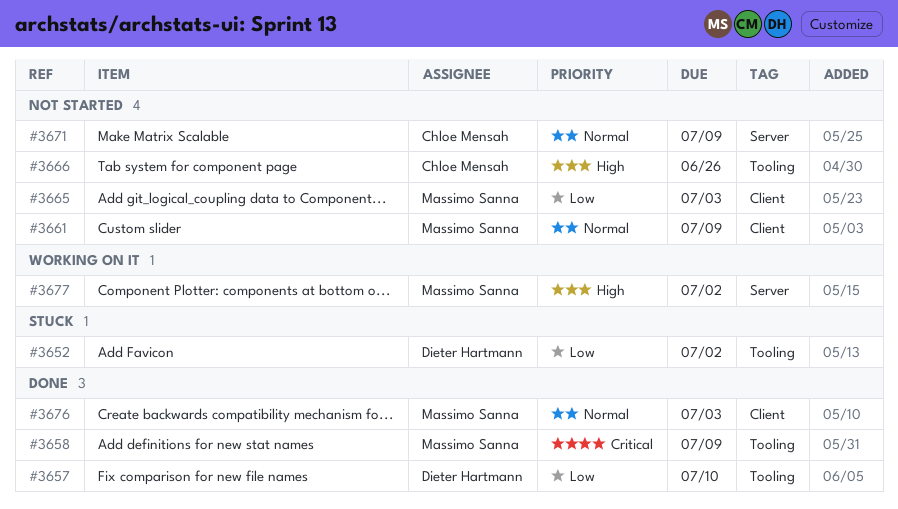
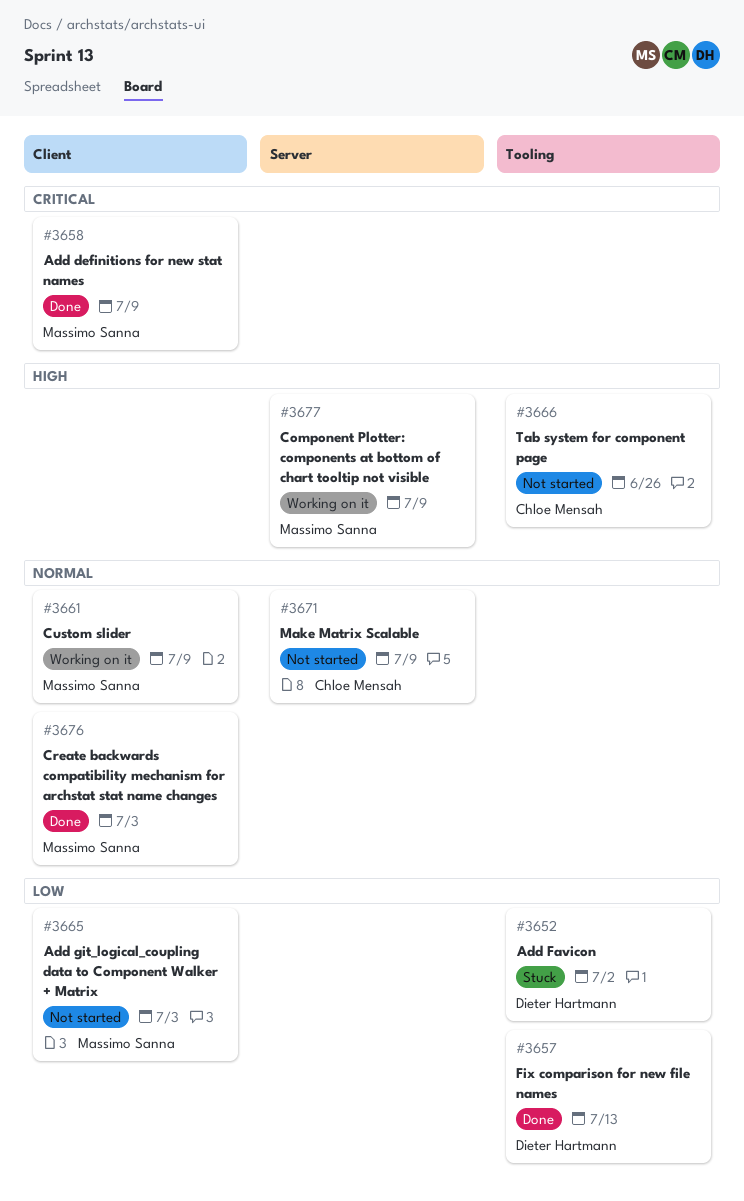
#3657, due: Jul 10 -> Jul 13
#3658, label: Tooling -> Client
#3661, status: Not started -> Working on it
#3677, due: Jul 2 -> Jul 9

